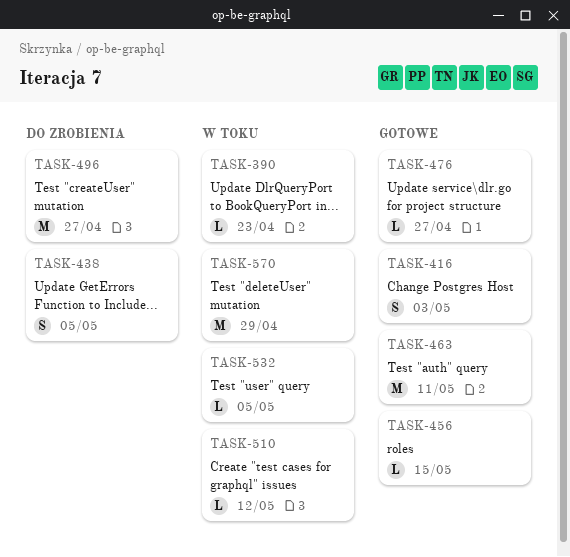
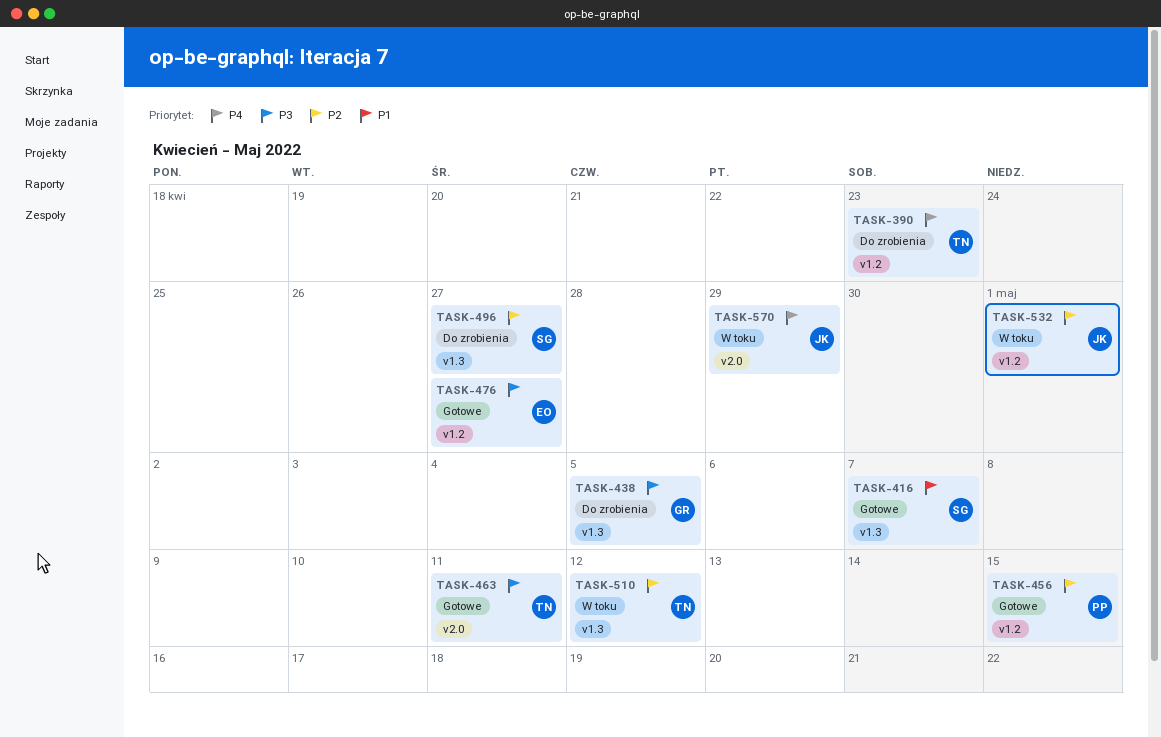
TASK-390, status: W toku -> Do zrobienia
TASK-416, due: May 3 -> May 7
TASK-532, due: May 5 -> May 1

